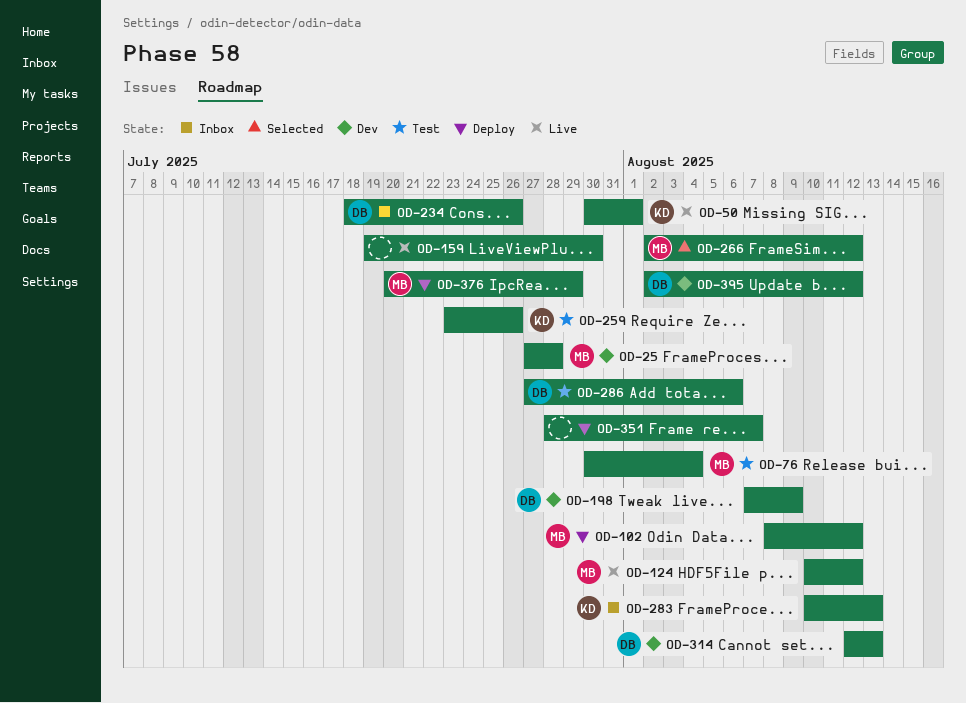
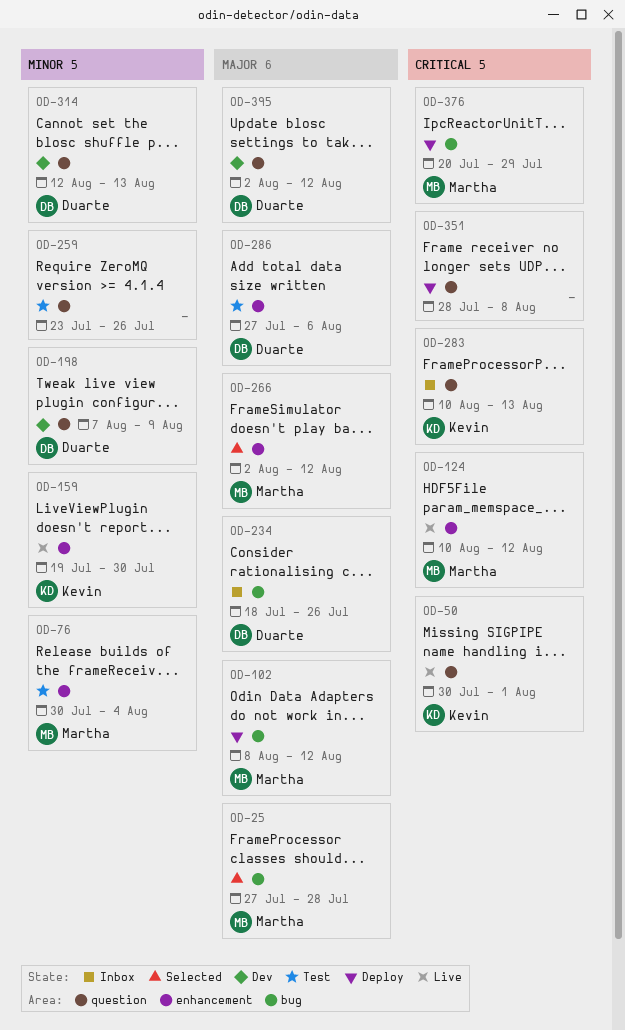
OD-25, status: Dev -> Selected
OD-159, owner: none -> Kevin
OD-259, owner: Kevin -> none
OD-351, due: Aug 7 -> Aug 8

